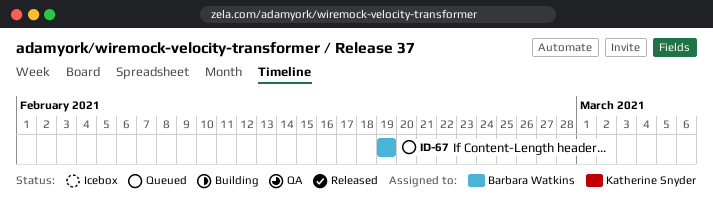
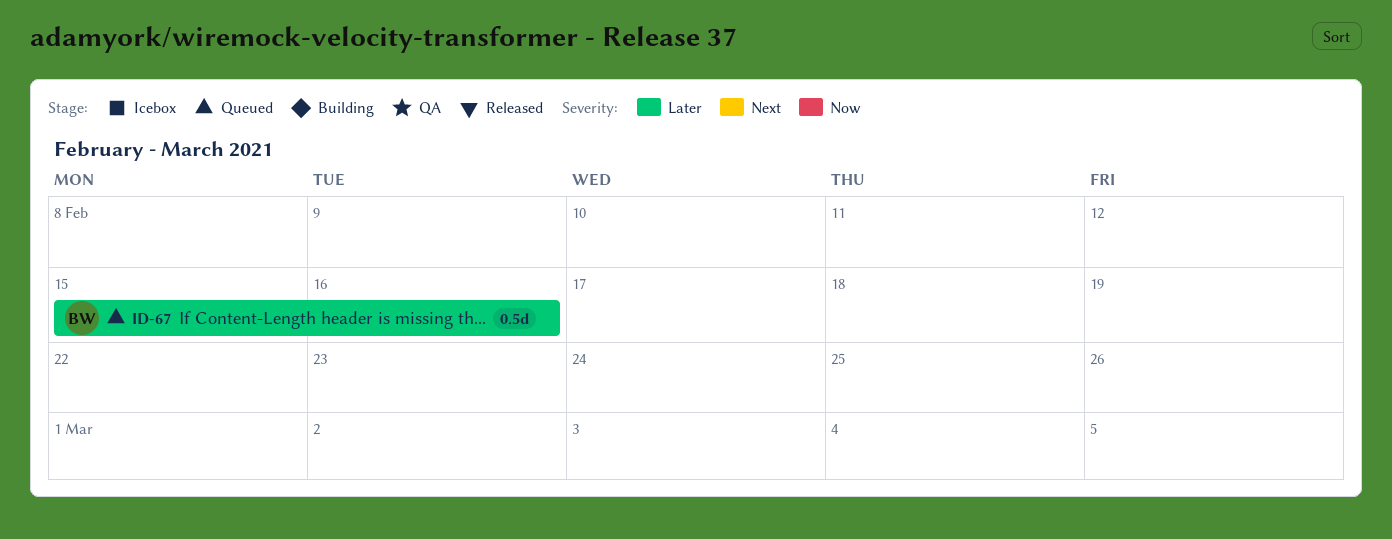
ID-67, start: Feb 19 -> Feb 15
ID-67, due: Feb 19 -> Feb 16

